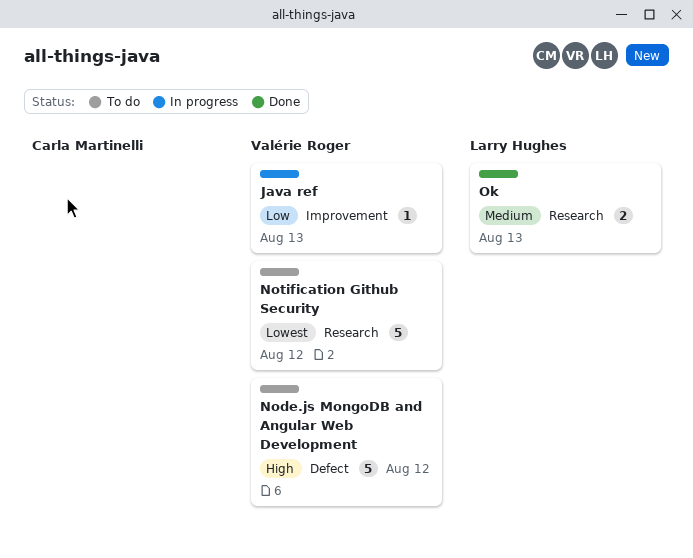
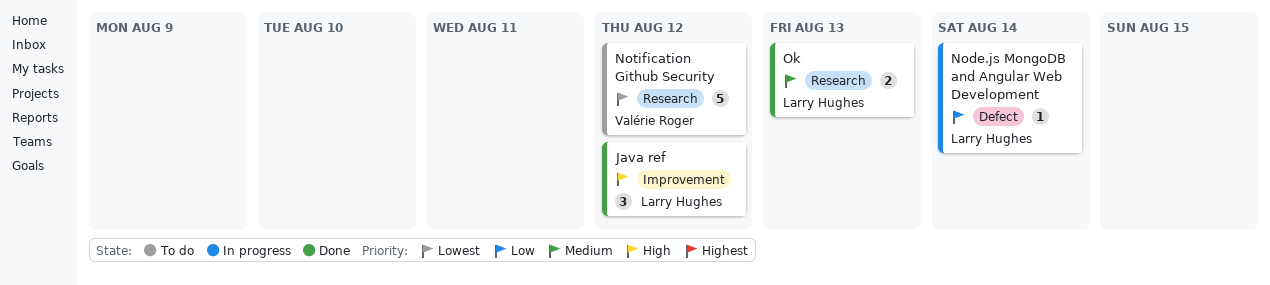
Java ref, status: In progress -> Done
Java ref, owner: Valérie Roger -> Larry Hughes
Java ref, priority: Low -> High
Java ref, estimate: 1 -> 3
Java ref, due: Aug 13 -> Aug 12
Node.js MongoDB and Angular Web Development, status: To do -> In progress
Node.js MongoDB and Angular Web Development, owner: Valérie Roger -> Larry Hughes
Node.js MongoDB and Angular Web Development, priority: High -> Low
Node.js MongoDB and Angular Web Development, estimate: 5 -> 1
Node.js MongoDB and Angular Web Development, due: Aug 12 -> Aug 14

